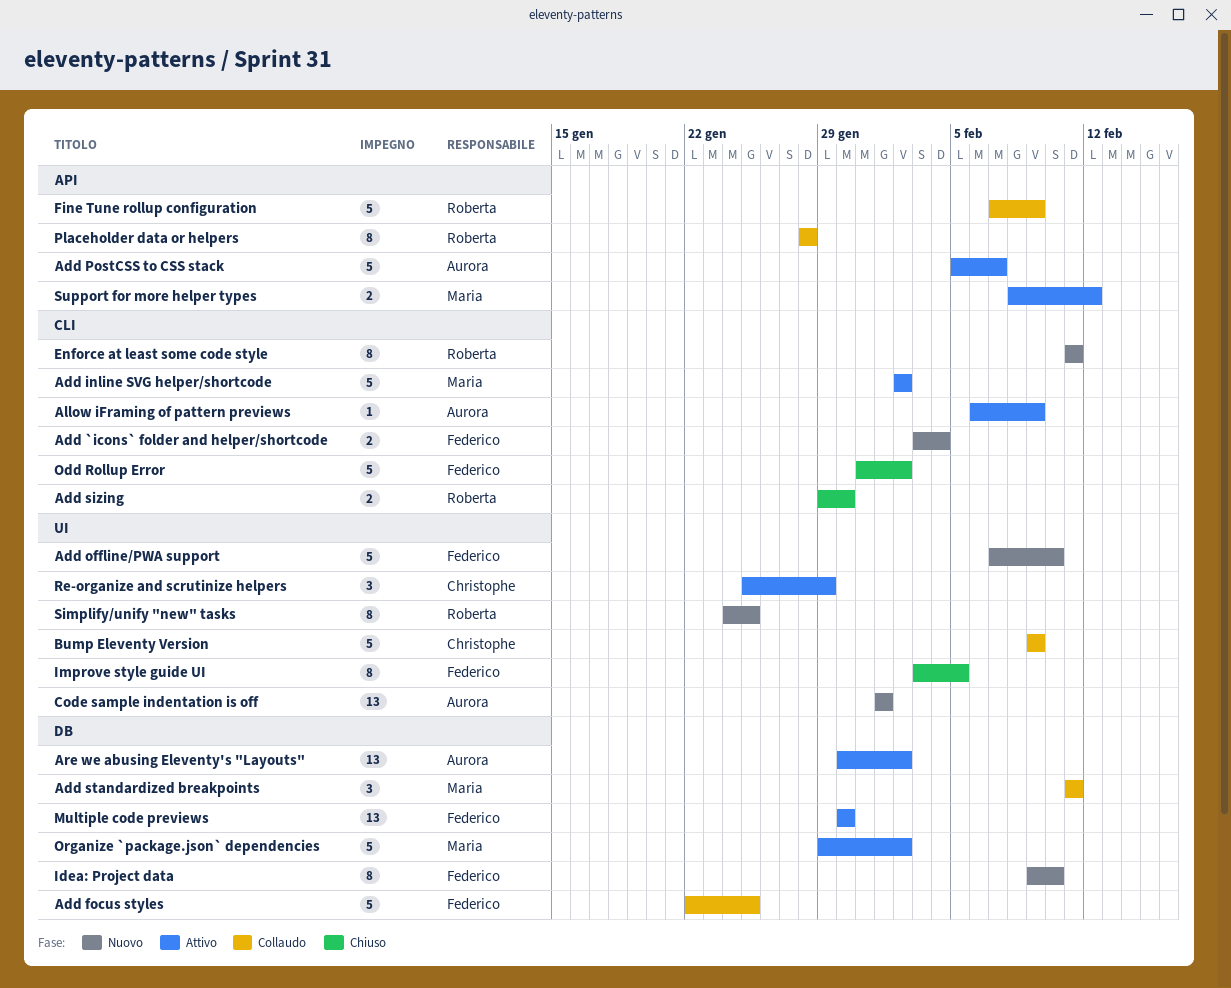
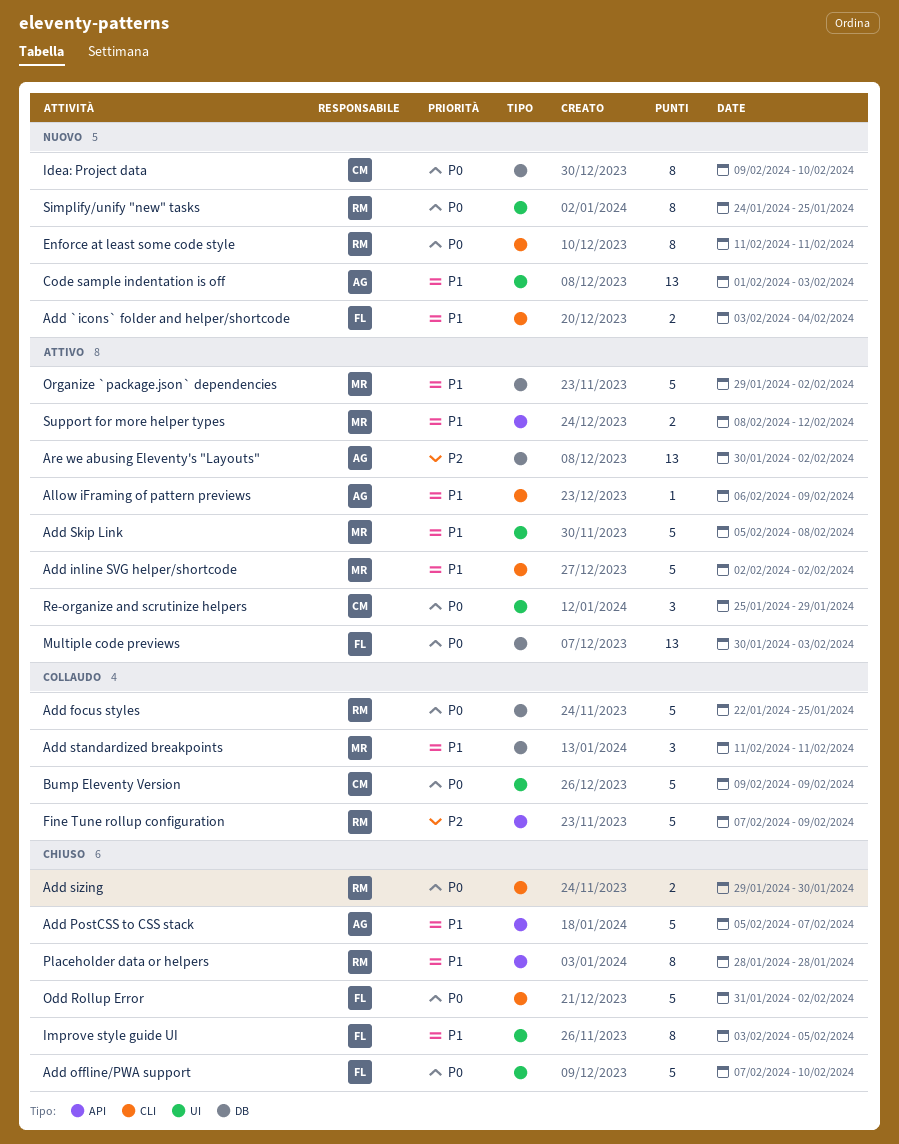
Add focus styles, owner: Federico -> Roberta
Add offline/PWA support, status: Nuovo -> Chiuso
Add PostCSS to CSS stack, status: Attivo -> Chiuso
Add Skip Link: none -> present
Code sample indentation is off, due: Feb 1 -> Feb 3
Idea: Project data, owner: Federico -> Christophe
Multiple code previews, due: Jan 30 -> Feb 3
Placeholder data or helpers, status: Collaudo -> Chiuso

